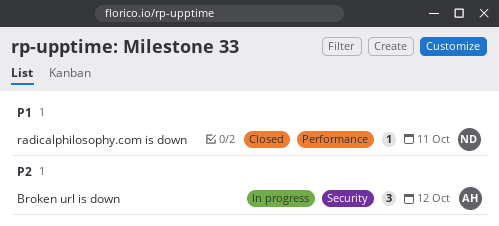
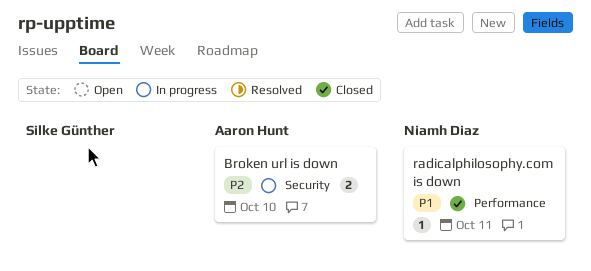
Broken url is down, estimate: 3 -> 2
Broken url is down, due: Oct 12 -> Oct 10

